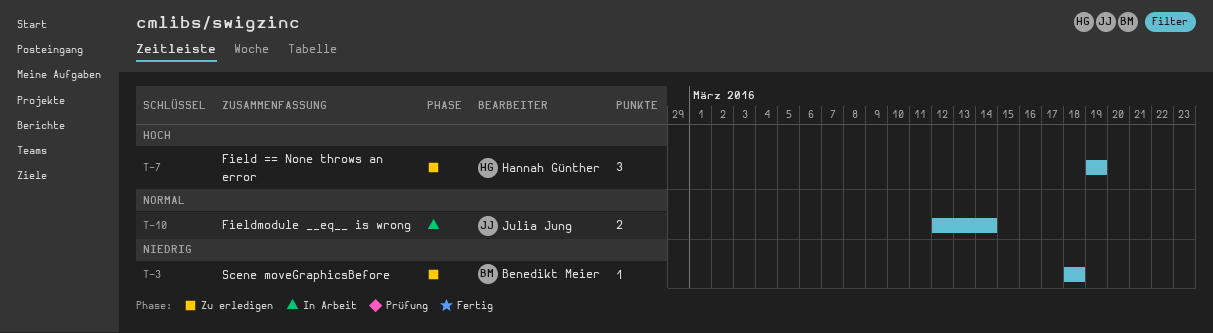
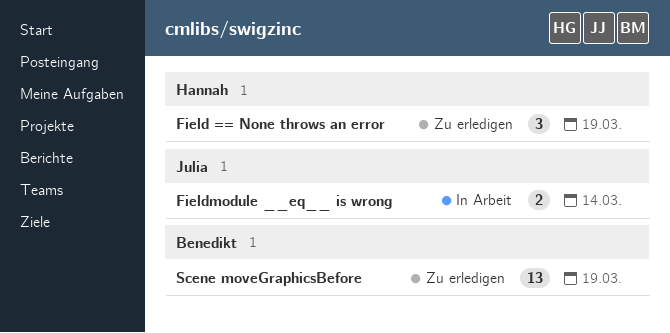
Scene moveGraphicsBefore, estimate: 1 -> 13
Scene moveGraphicsBefore, due: Mar 18 -> Mar 19

